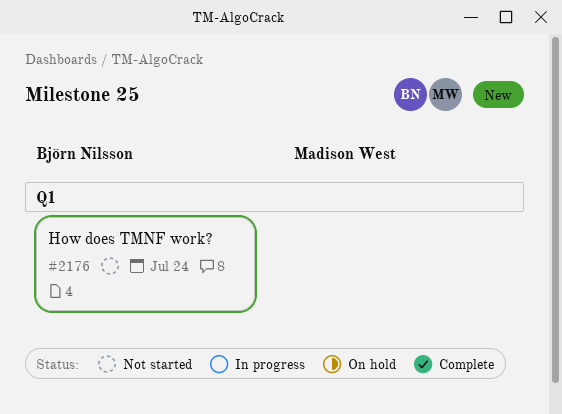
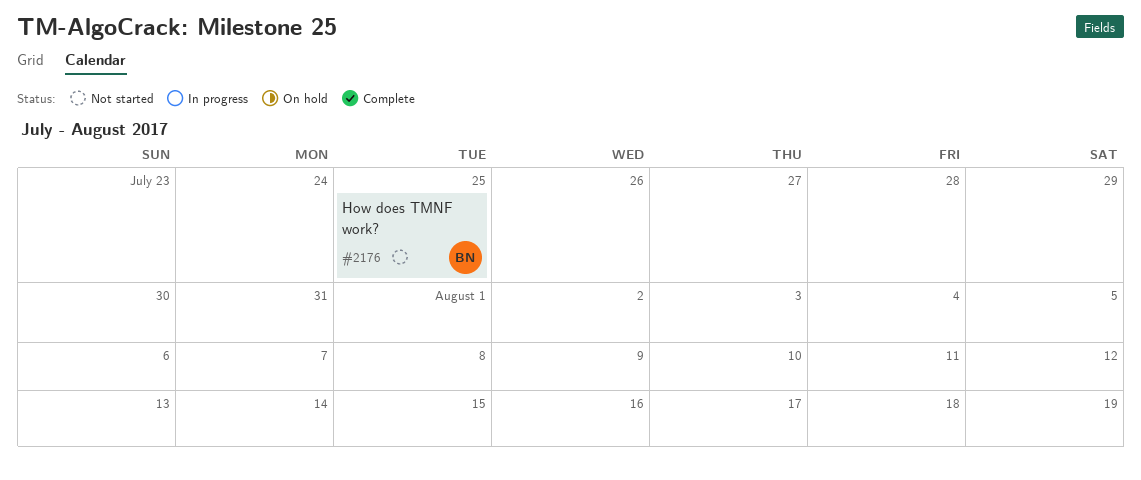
#2176, due: Jul 24 -> Jul 25

